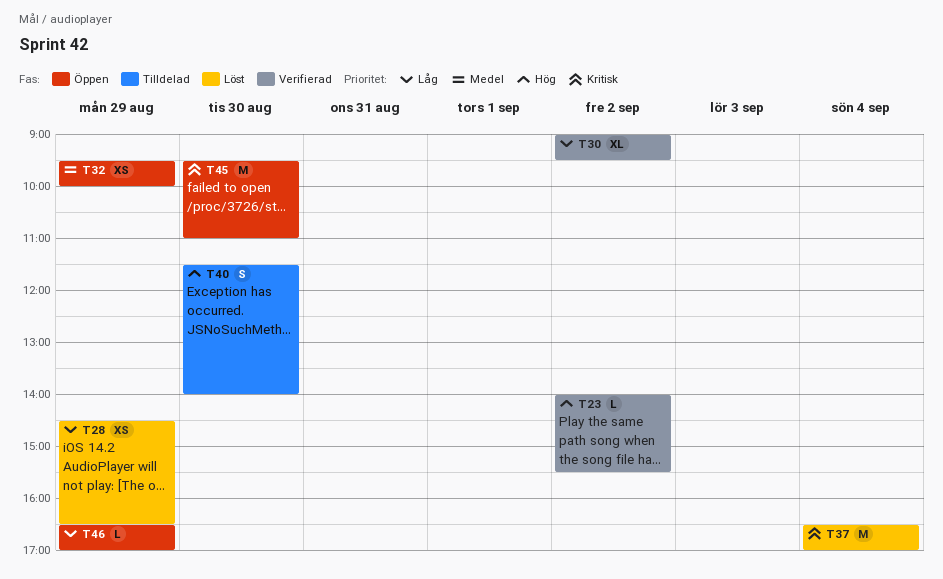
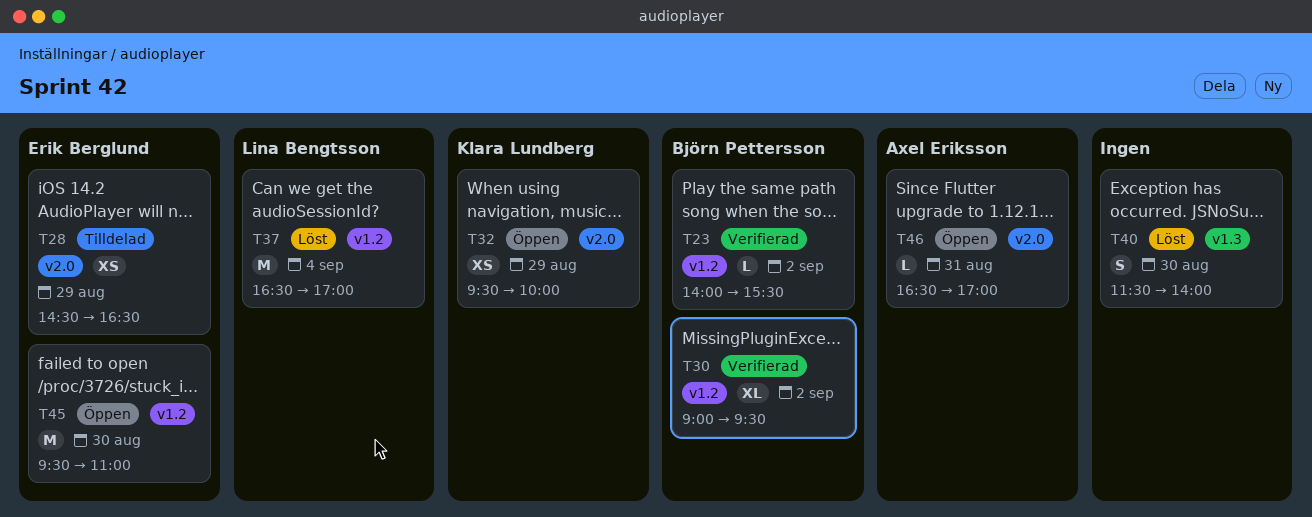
T28, status: Löst -> Tilldelad
T40, status: Tilldelad -> Löst
T46, day: Aug 29 -> Aug 31

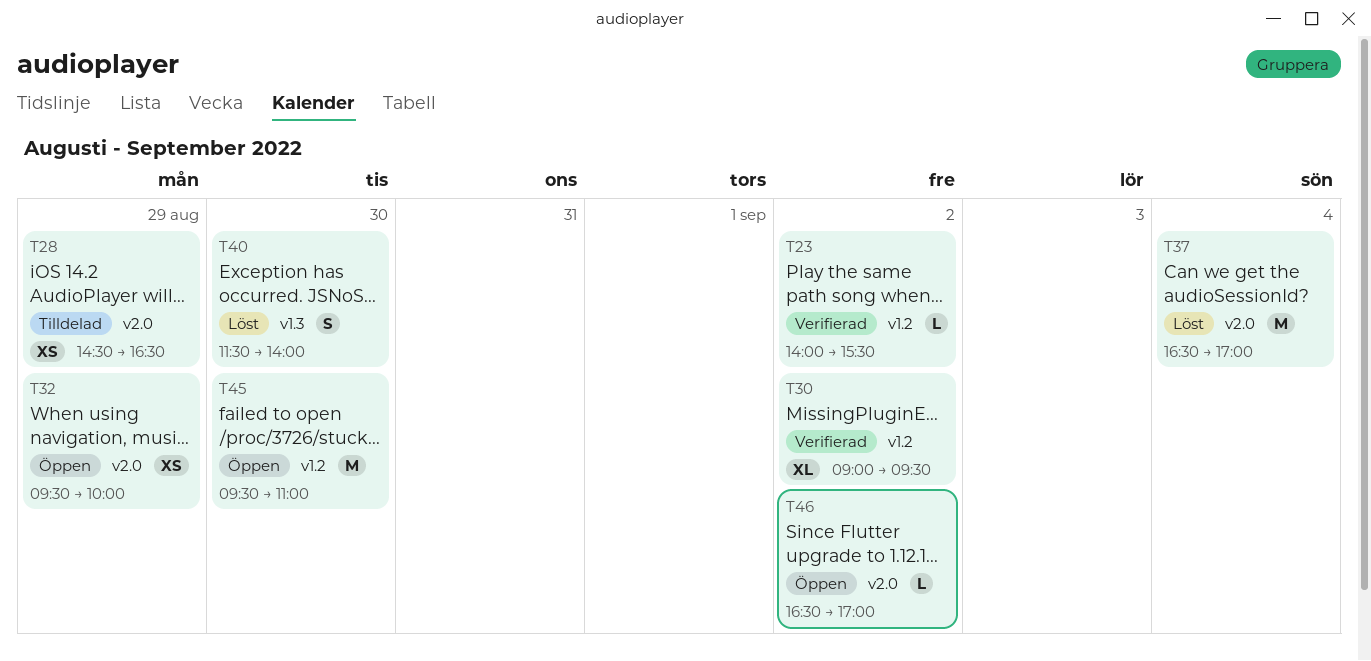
T37, label: v1.2 -> v2.0
T46, day: Aug 31 -> Sep 2

